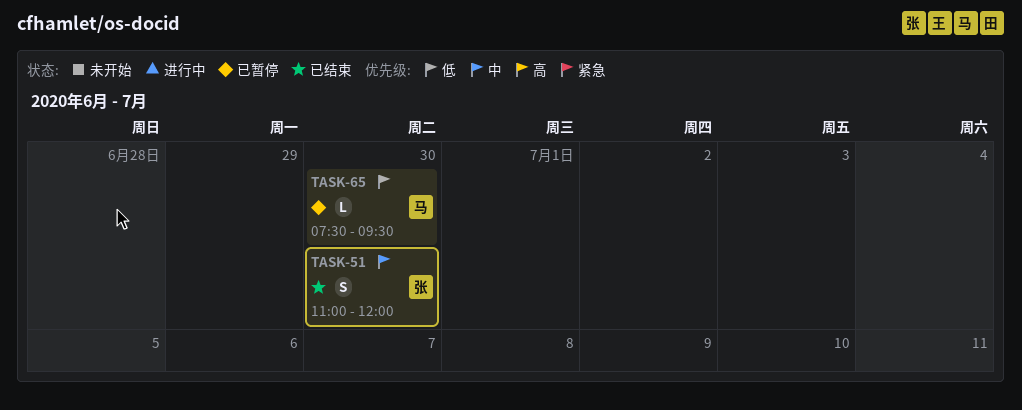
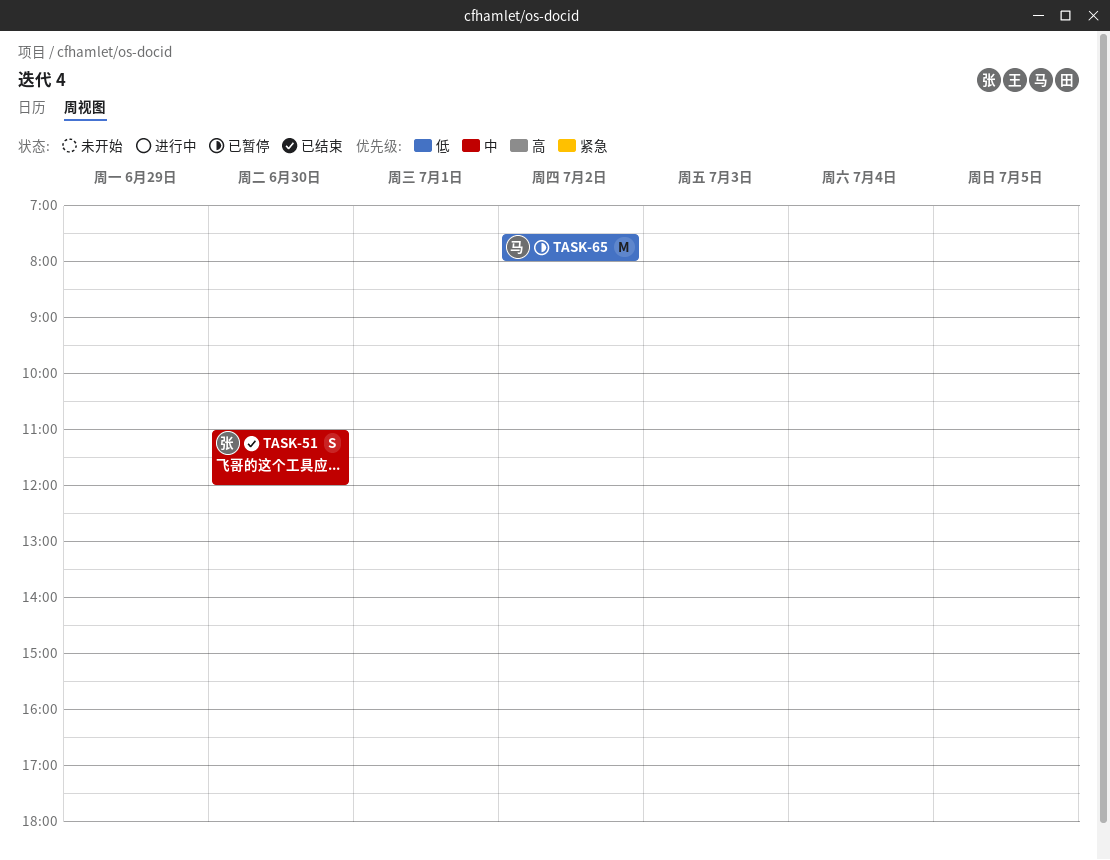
TASK-65, estimate: L -> M
TASK-65, day: Jun 30 -> Jul 2
TASK-65, ends: 09:30 -> 08:00

